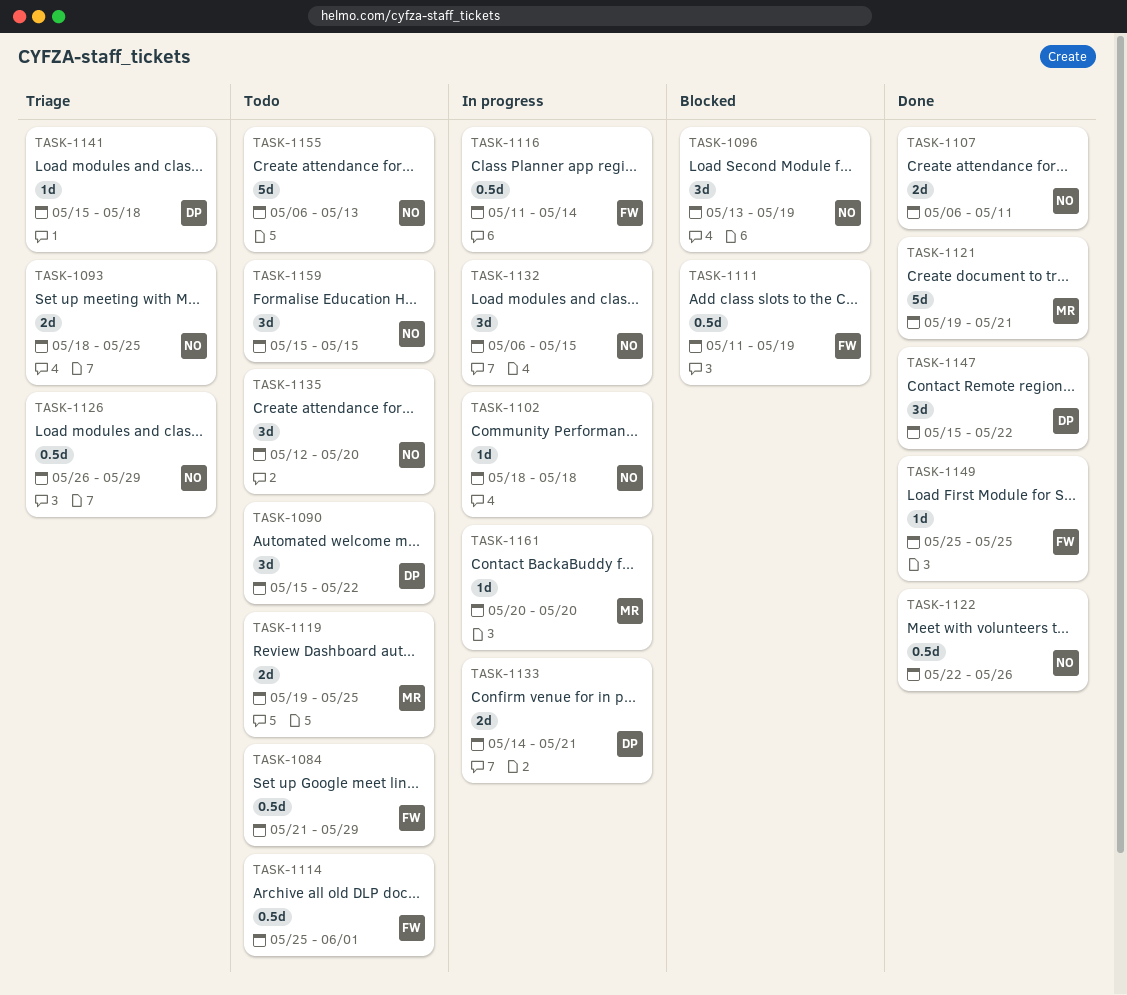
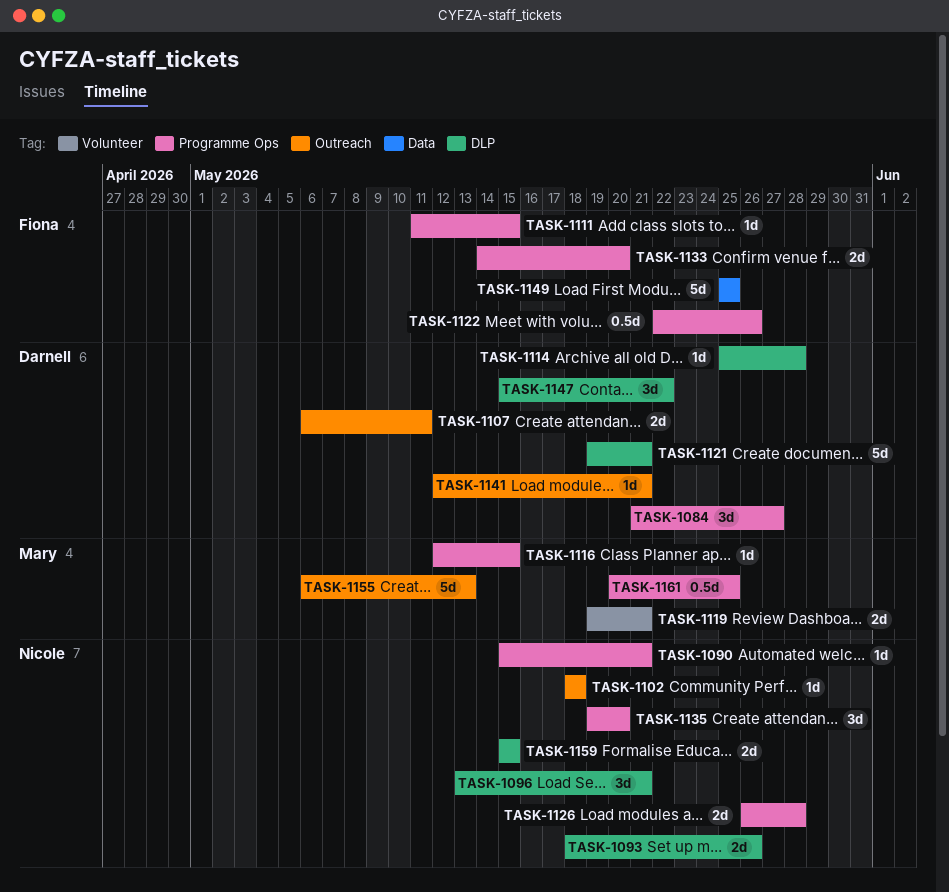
TASK-1084, owner: Fiona -> Darnell
TASK-1084, estimate: 0.5d -> 3d
TASK-1084, due: May 29 -> May 27
TASK-1090, owner: Darnell -> Nicole
TASK-1090, estimate: 3d -> 1d
TASK-1090, due: May 22 -> May 21
TASK-1093, due: May 25 -> May 26
TASK-1096, due: May 19 -> May 21
TASK-1107, owner: Nicole -> Darnell
TASK-1111, estimate: 0.5d -> 1d
TASK-1111, due: May 19 -> May 15
TASK-1114, owner: Fiona -> Darnell
TASK-1114, estimate: 0.5d -> 1d
TASK-1114, due: Jun 1 -> May 28
TASK-1116, owner: Fiona -> Mary
TASK-1116, estimate: 0.5d -> 1d
TASK-1116, start: May 11 -> May 12
TASK-1116, due: May 14 -> May 15
TASK-1119, due: May 25 -> May 21
TASK-1121, owner: Mary -> Darnell
TASK-1122, owner: Nicole -> Fiona
TASK-1126, estimate: 0.5d -> 2d
TASK-1126, due: May 29 -> May 28
TASK-1132: present -> none
TASK-1133, owner: Darnell -> Fiona
TASK-1133, due: May 21 -> May 20
TASK-1135, start: May 12 -> May 19
TASK-1141, start: May 15 -> May 12
TASK-1141, due: May 18 -> May 21
TASK-1149, estimate: 1d -> 5d
TASK-1155, owner: Nicole -> Mary
TASK-1159, estimate: 3d -> 2d
TASK-1161, estimate: 1d -> 0.5d
TASK-1161, due: May 20 -> May 25

